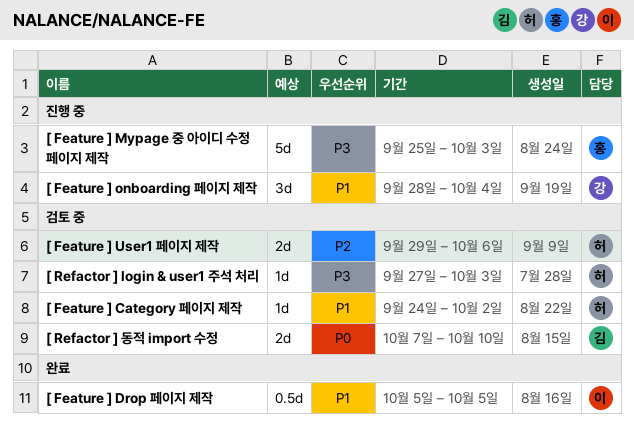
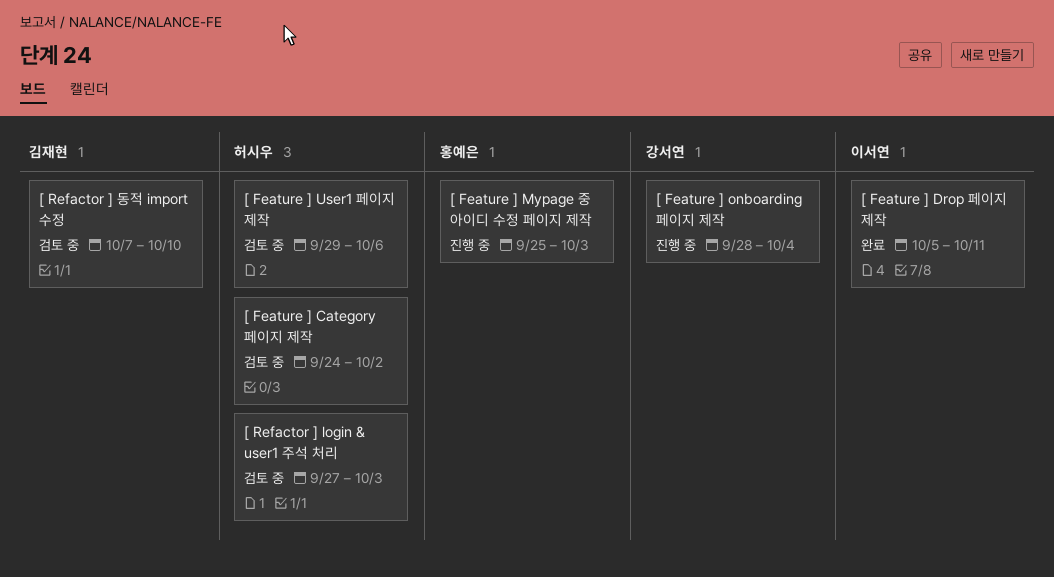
[ Feature ] Drop 페이지 제작, due: Oct 5 -> Oct 11

